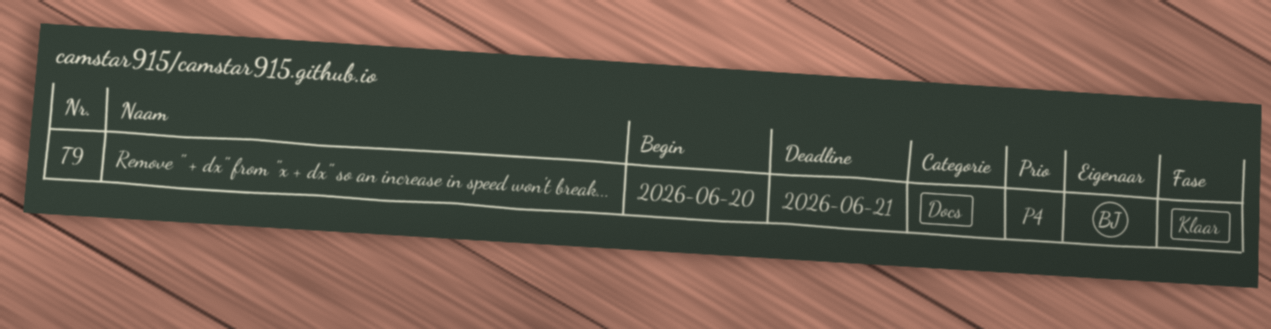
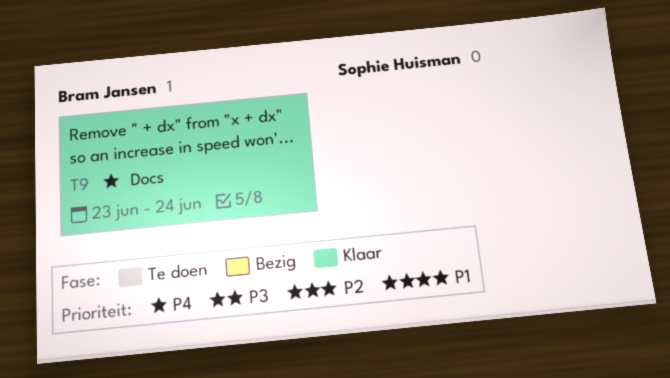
T9, start: Jun 20 -> Jun 23
T9, due: Jun 21 -> Jun 24

